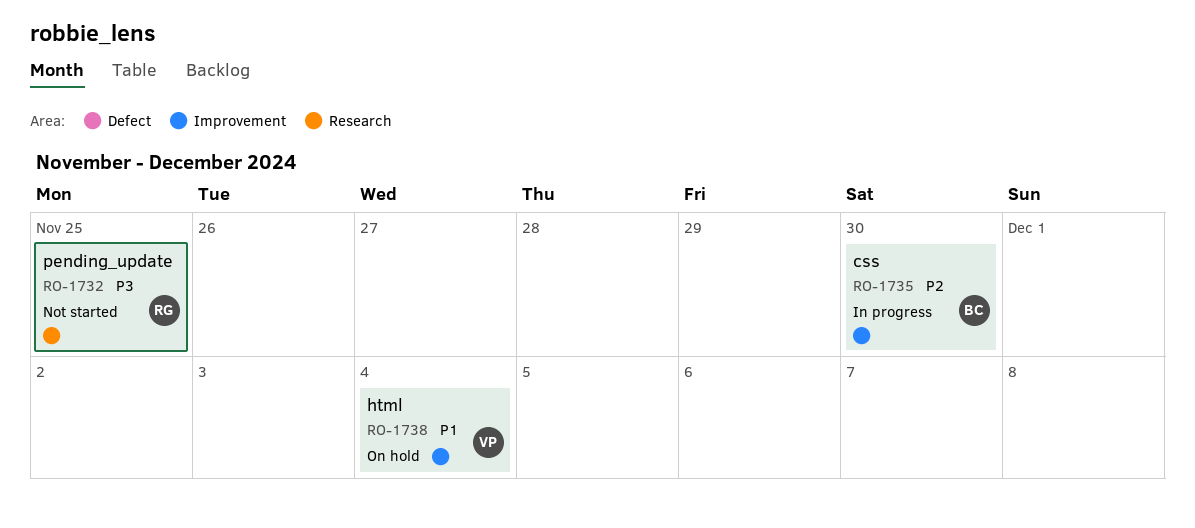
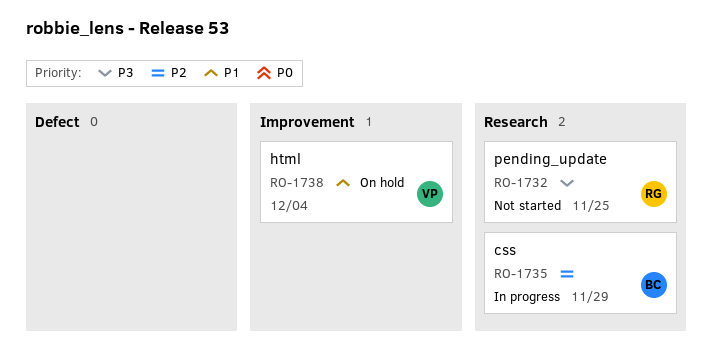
RO-1735, label: Improvement -> Research
RO-1735, due: Nov 30 -> Nov 29

